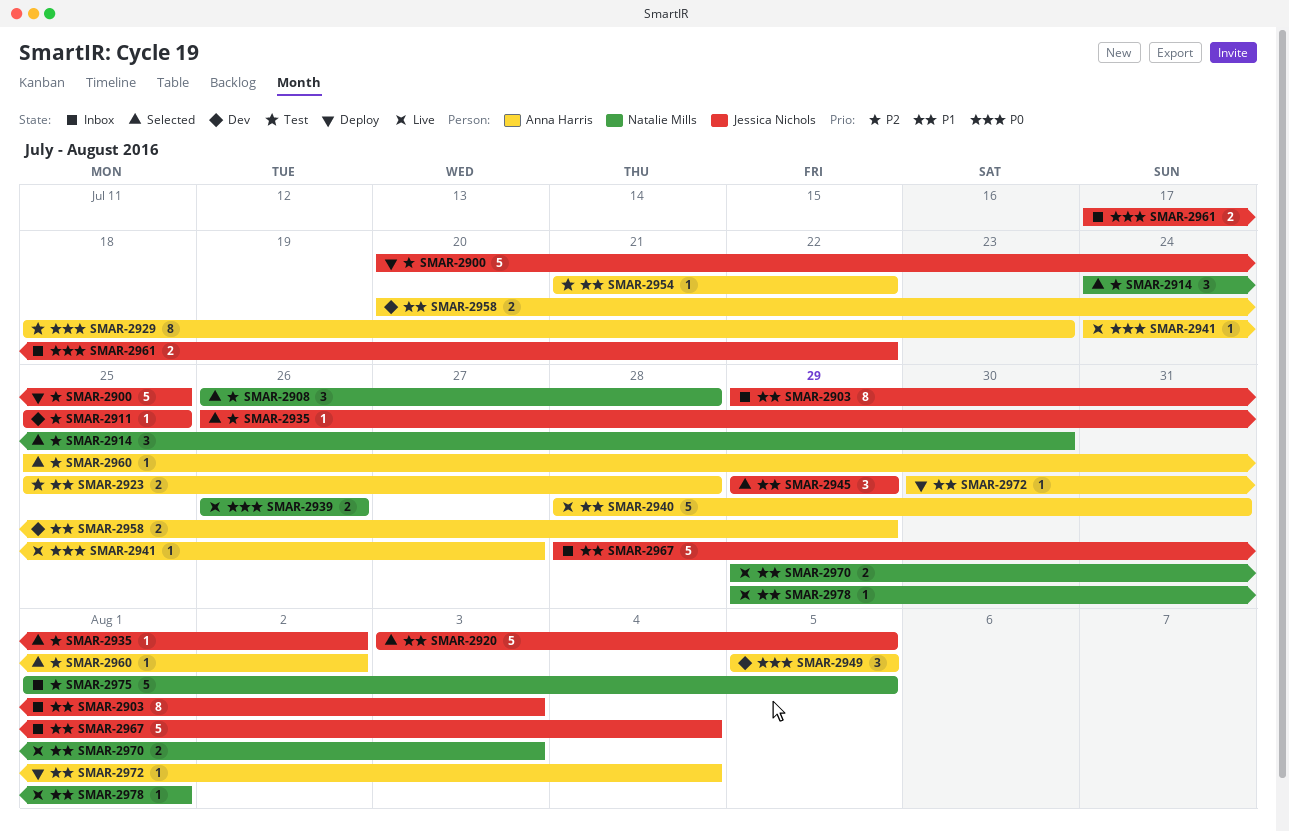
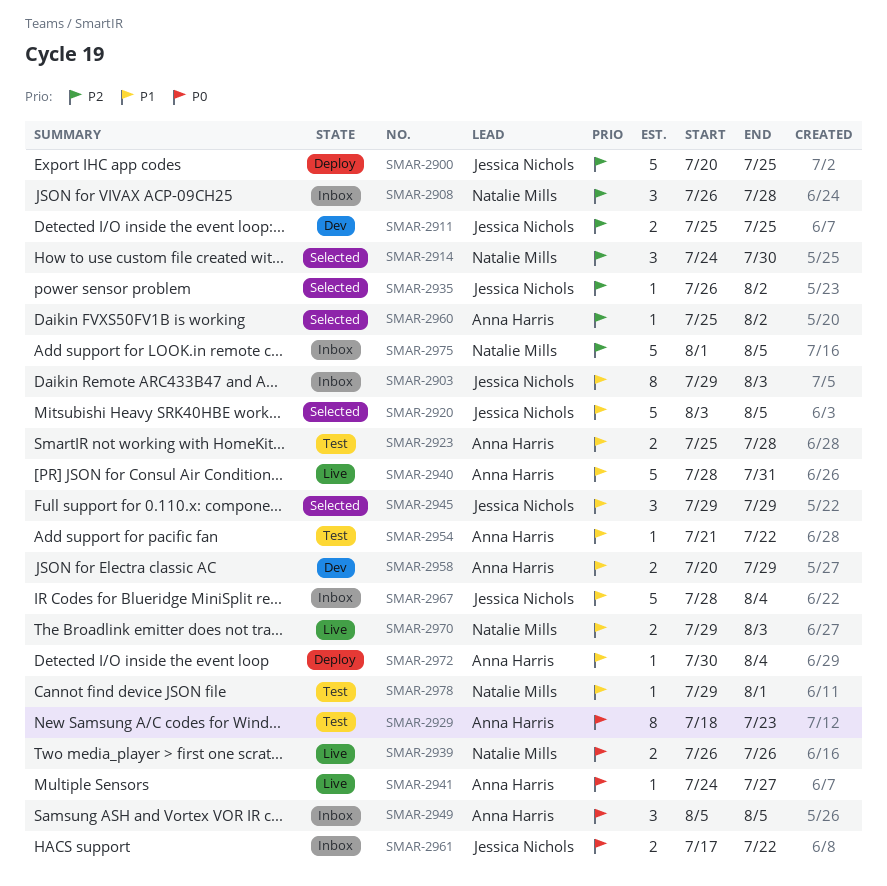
SMAR-2908, status: Selected -> Inbox
SMAR-2911, estimate: 1 -> 2
SMAR-2949, status: Dev -> Inbox
SMAR-2978, status: Live -> Test

